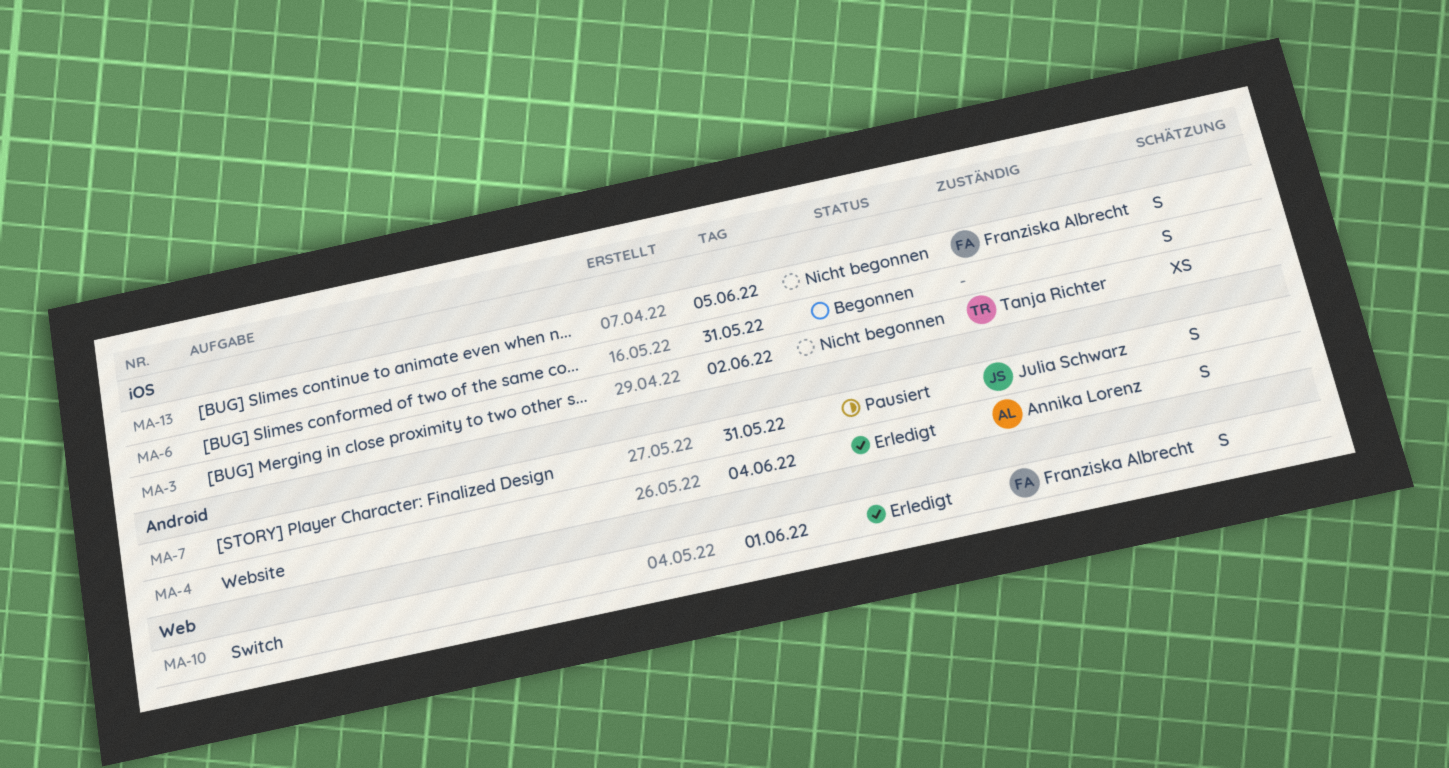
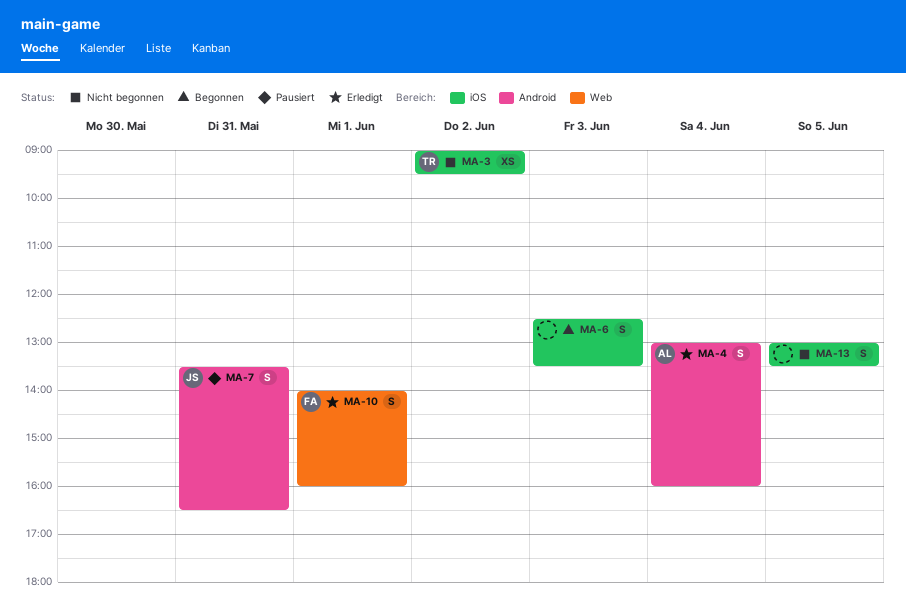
MA-6, day: May 31 -> Jun 3
MA-13, owner: Franziska Albrecht -> none

